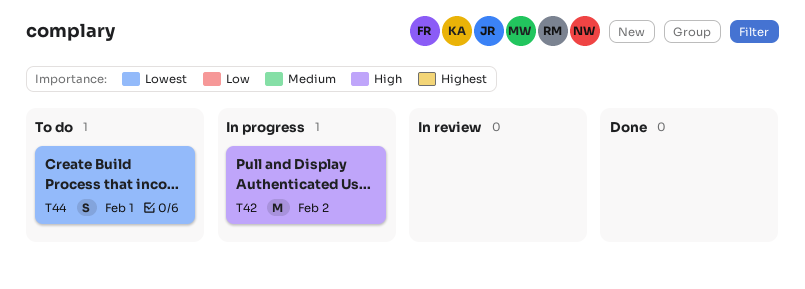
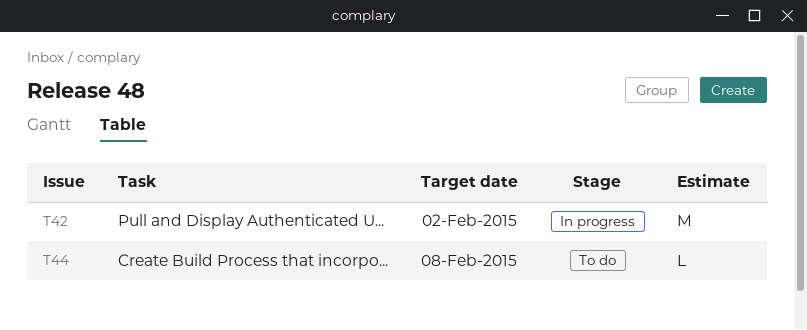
T44, estimate: S -> L
T44, due: Feb 1 -> Feb 8

